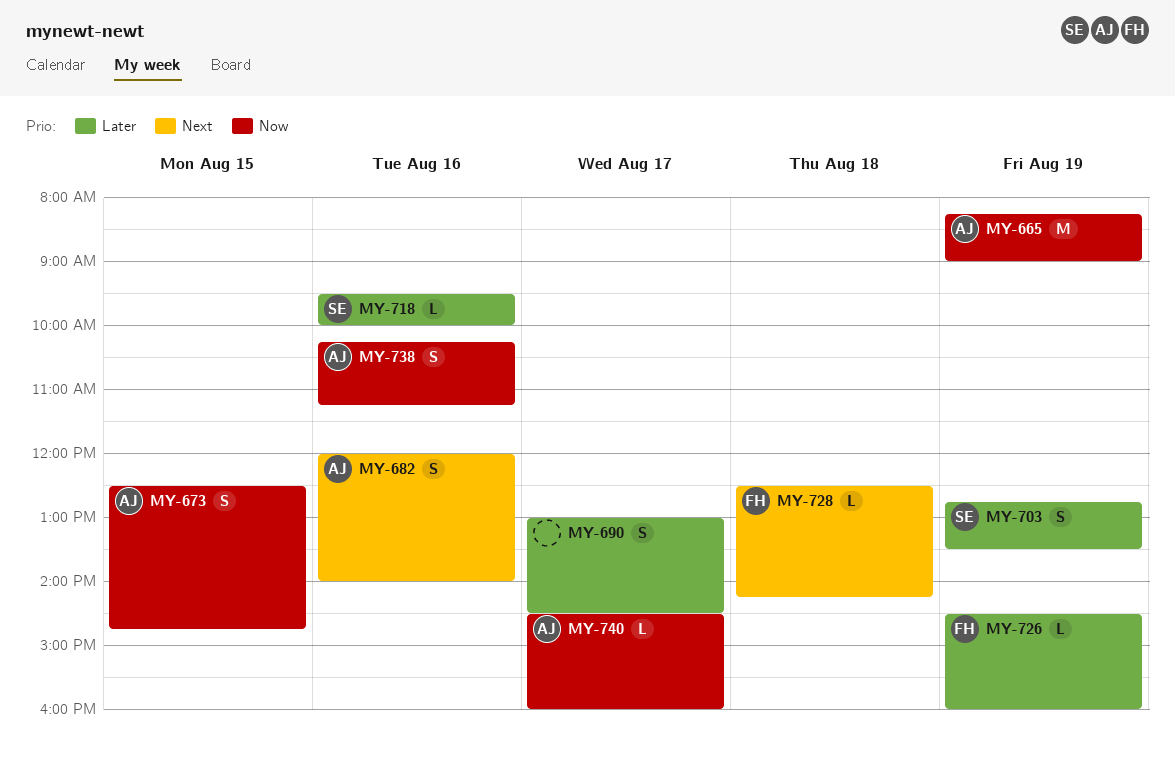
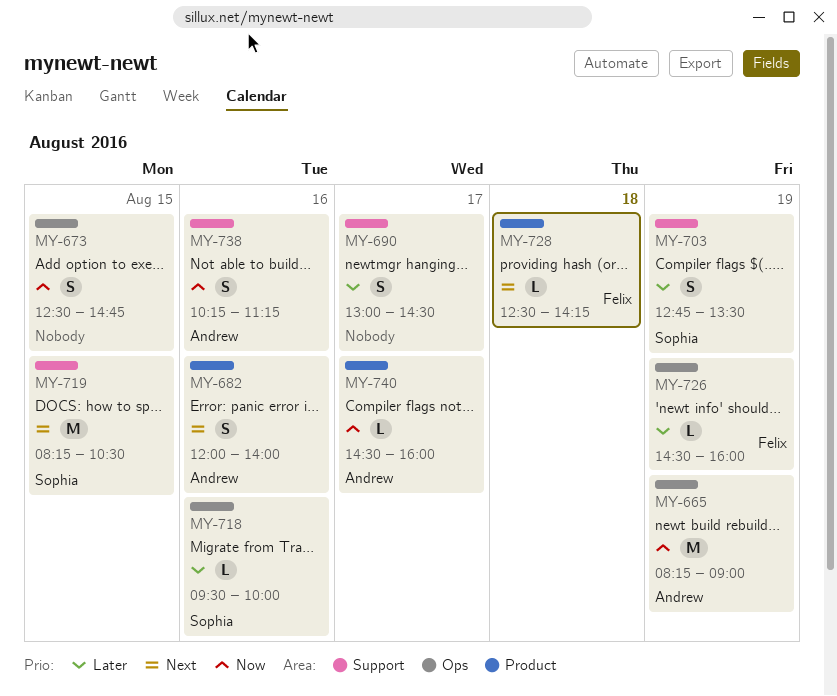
MY-673, owner: Andrew -> none
MY-719: none -> present

